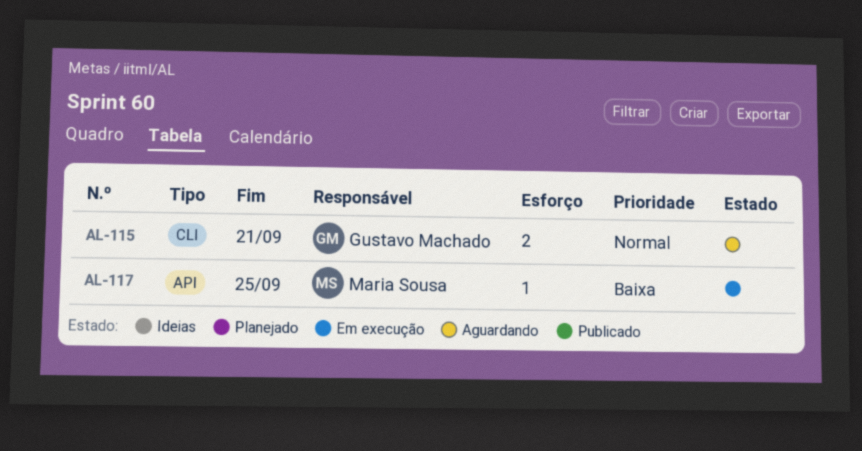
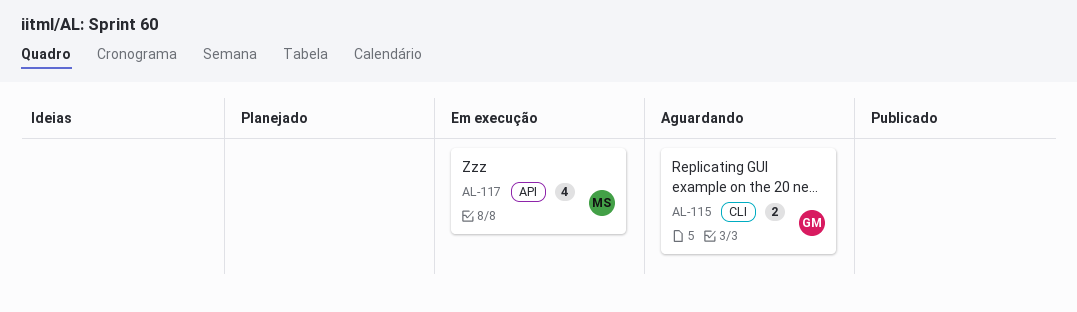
AL-117, estimate: 1 -> 4

